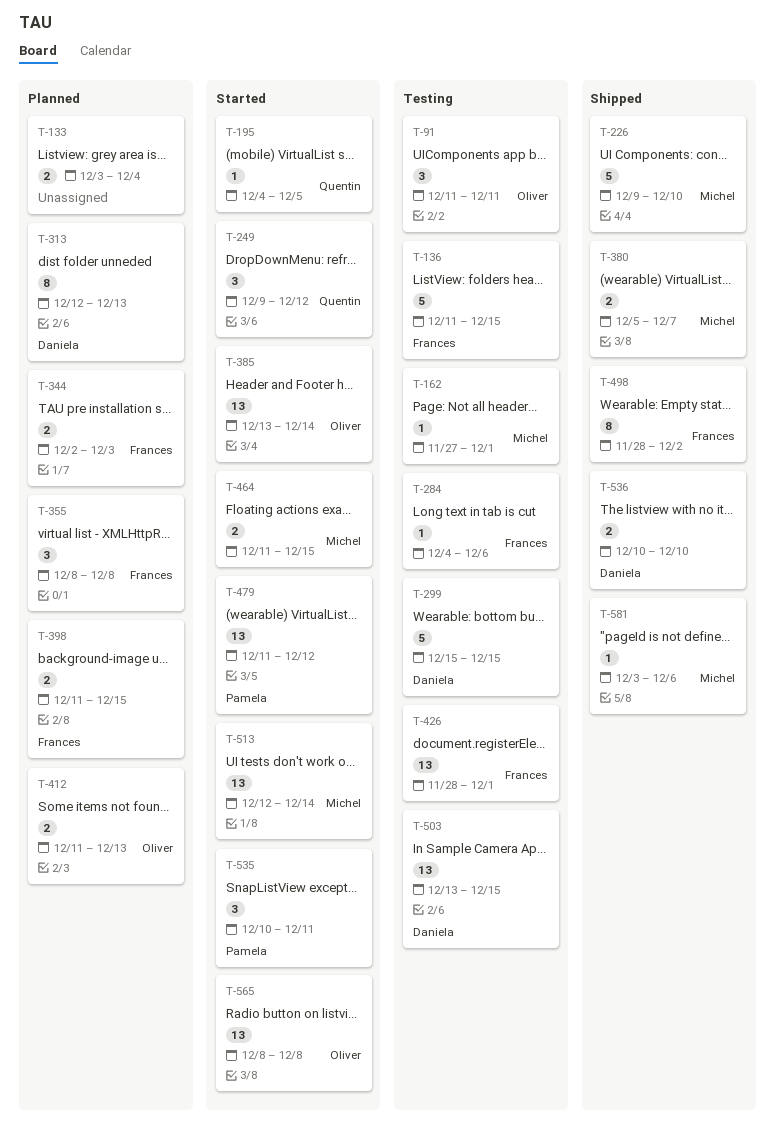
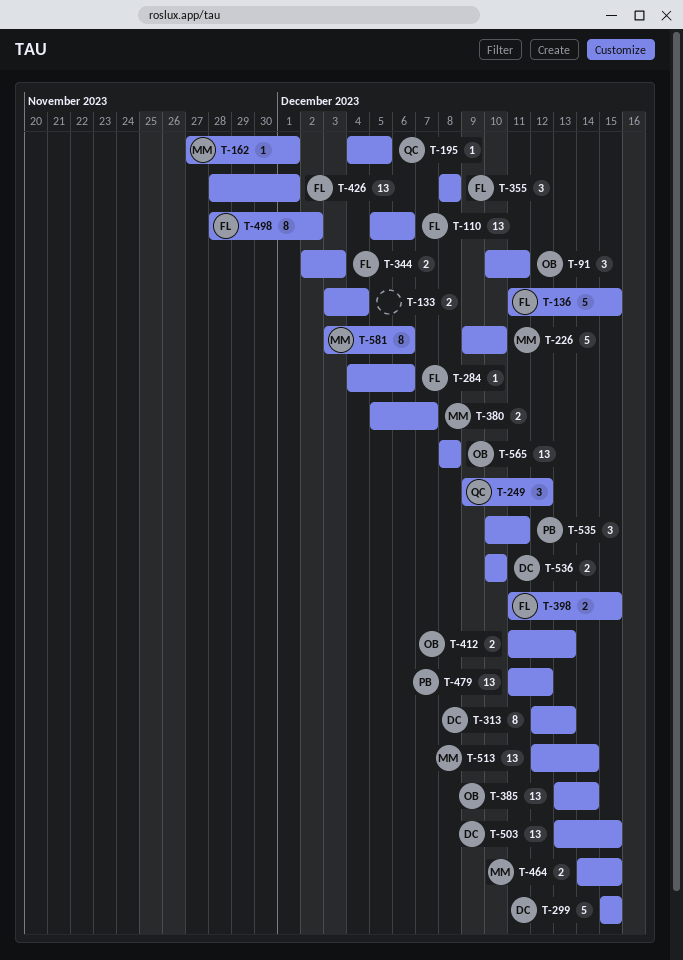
T-91, start: Dec 11 -> Dec 10
T-110: none -> present
T-464, start: Dec 11 -> Dec 14
T-581, estimate: 1 -> 8

